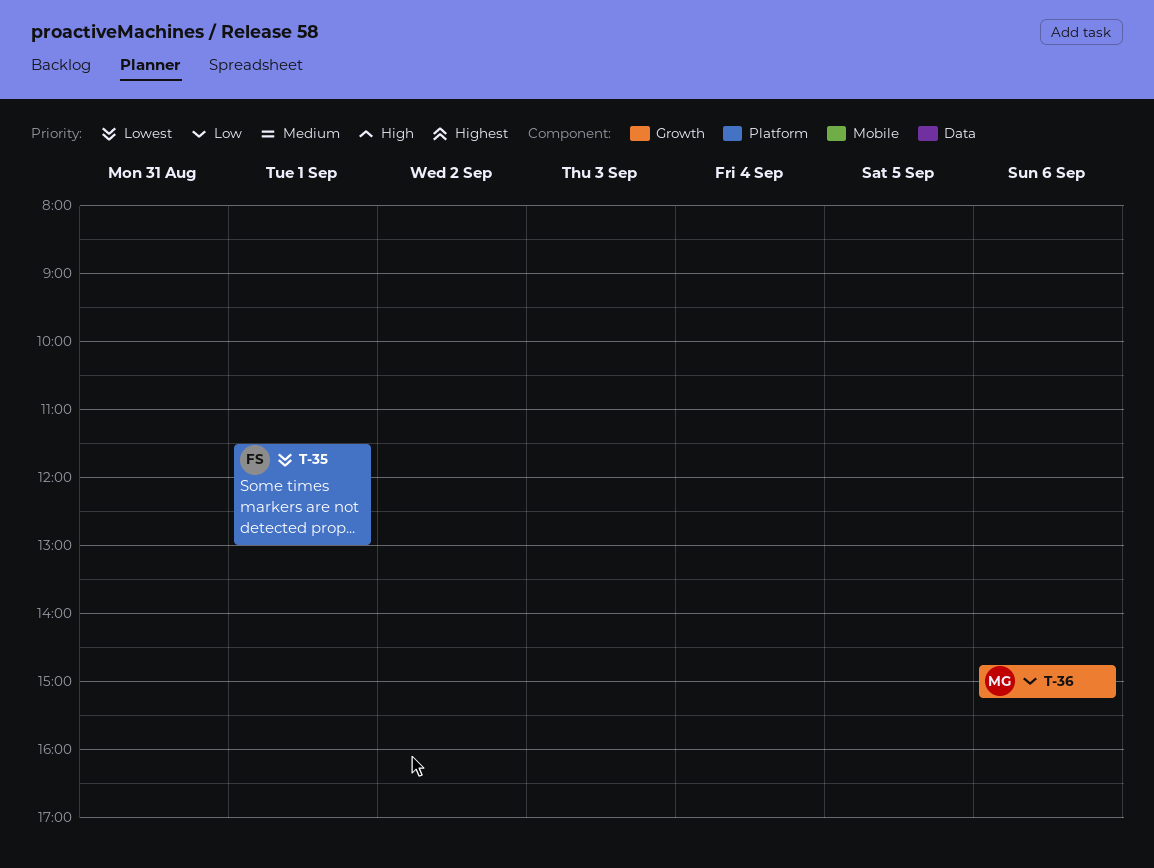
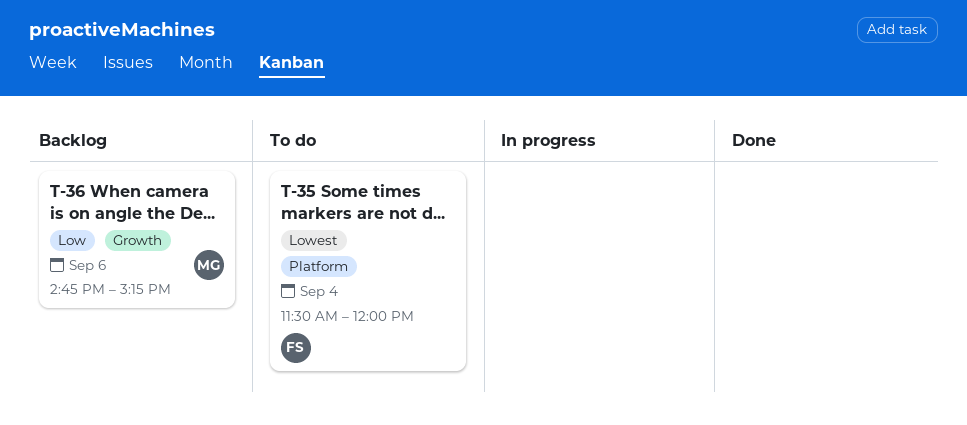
T-35, day: Sep 1 -> Sep 4
T-35, ends: 13:00 -> 12:00

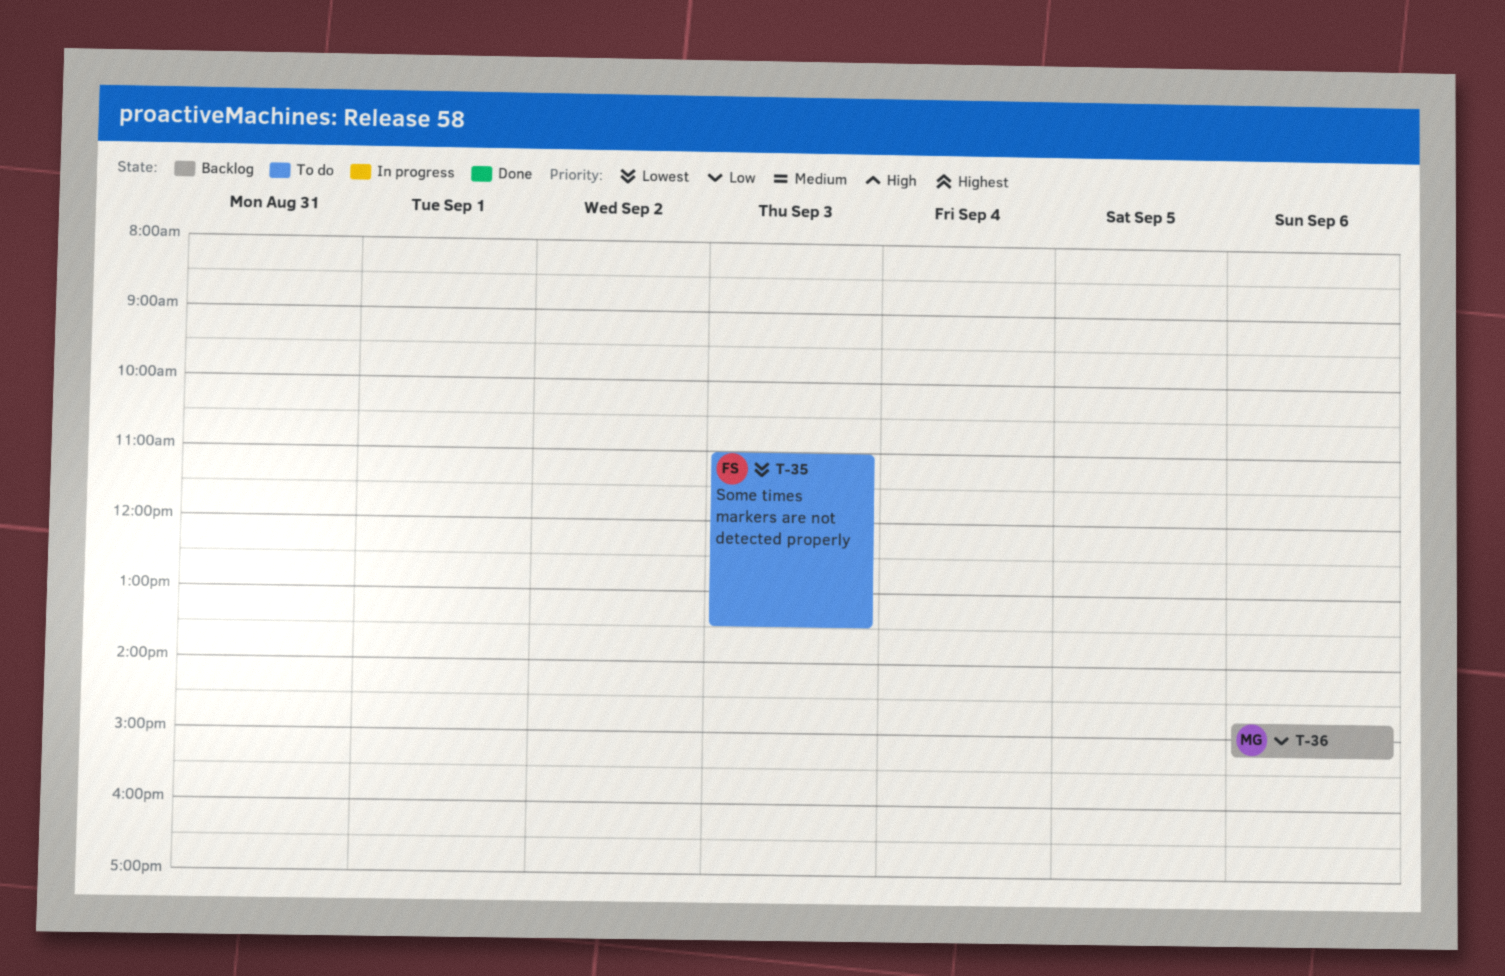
T-35, day: Sep 4 -> Sep 3
T-35, begins: 11:30 -> 11:00
T-35, ends: 12:00 -> 13:30

